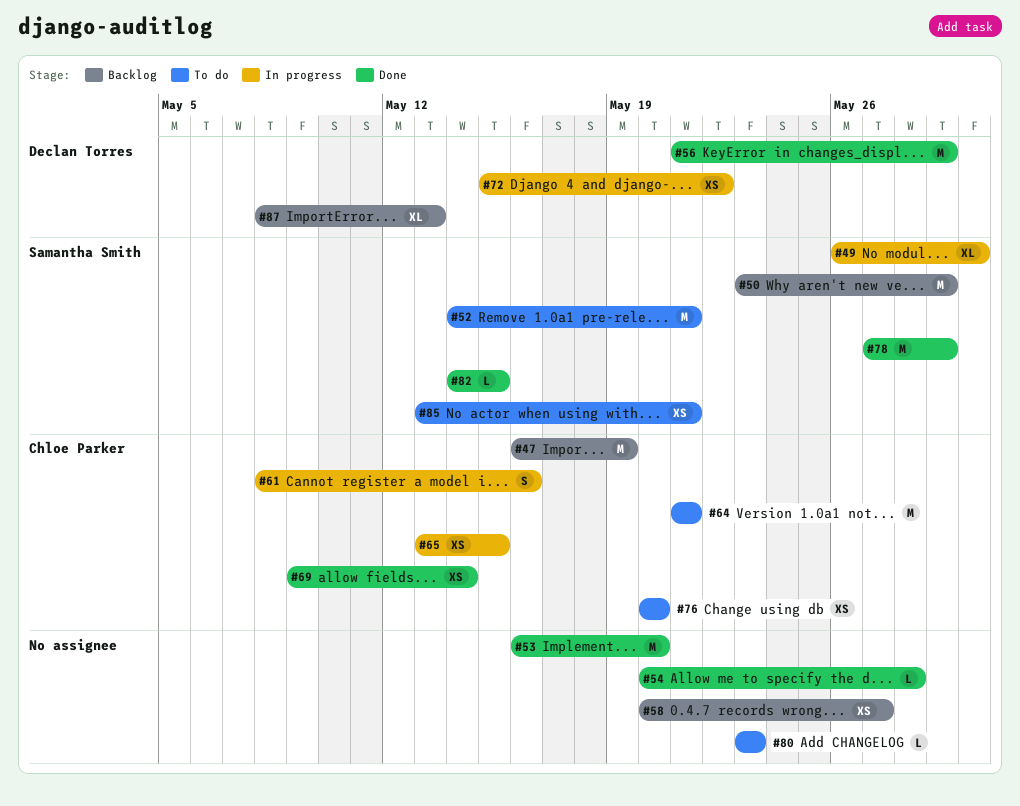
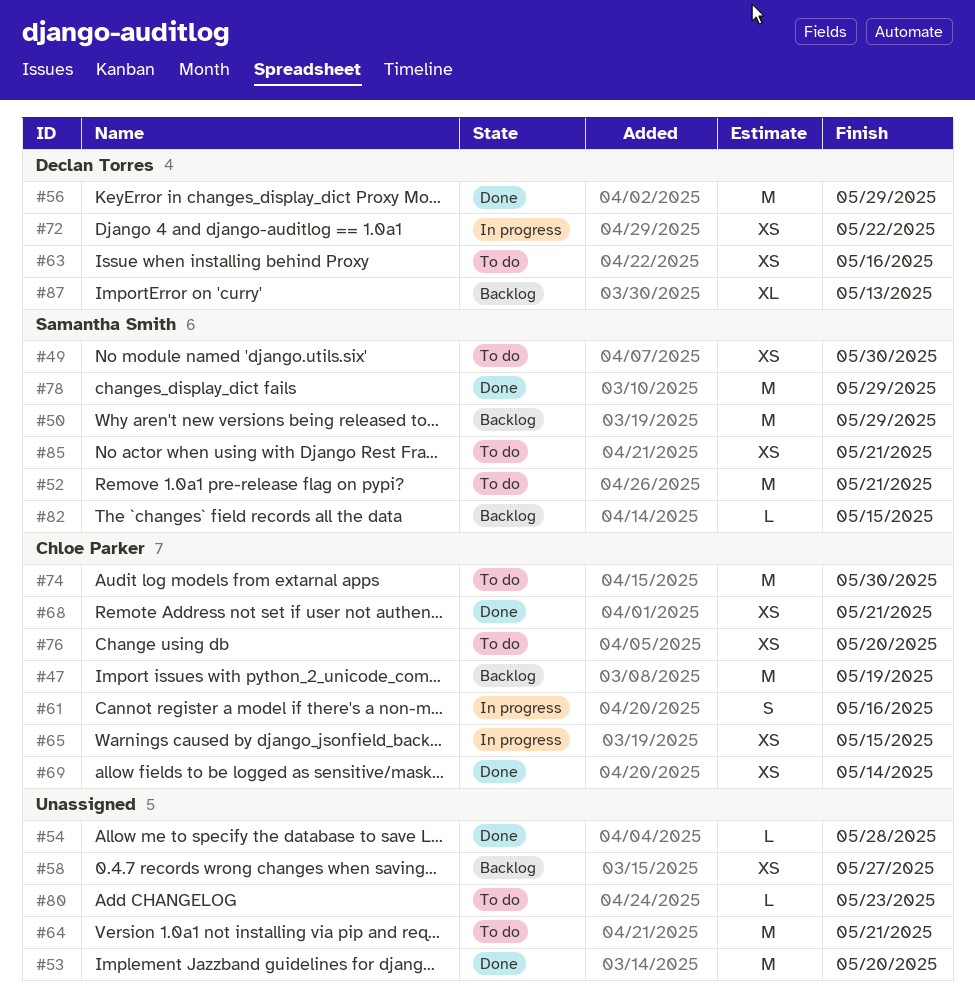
#49, status: In progress -> To do
#49, estimate: XL -> XS
#63: none -> present
#64, owner: Chloe Parker -> none
#68: none -> present
#74: none -> present
#82, status: Done -> Backlog

